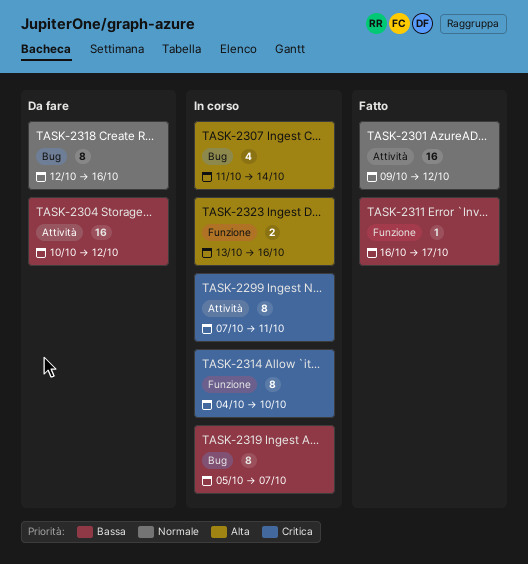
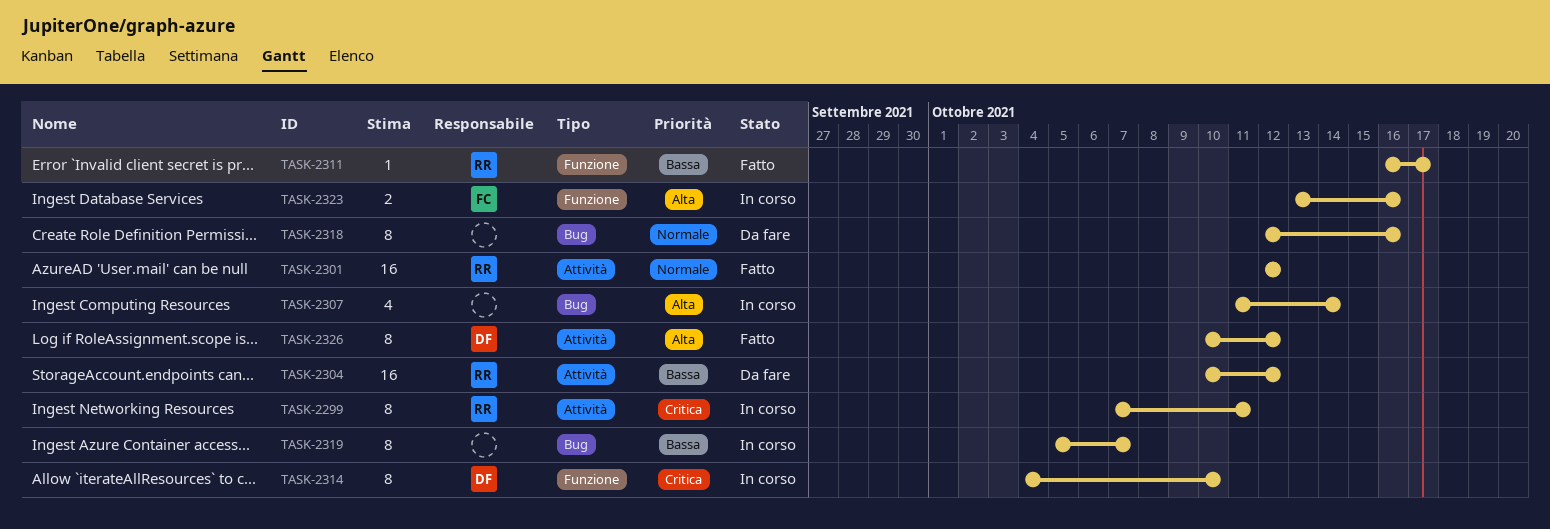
TASK-2301, start: Oct 9 -> Oct 12
TASK-2326: none -> present

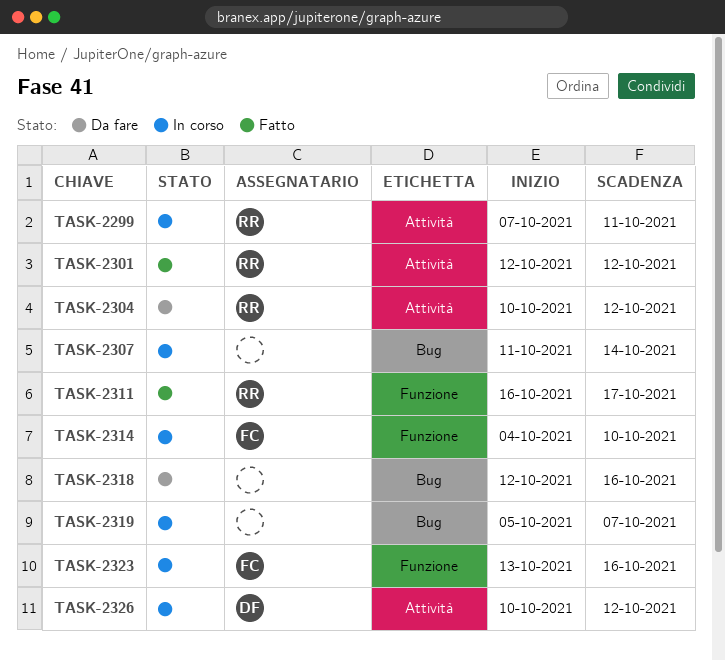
TASK-2314, owner: DF -> FC
TASK-2326, status: Fatto -> In corso

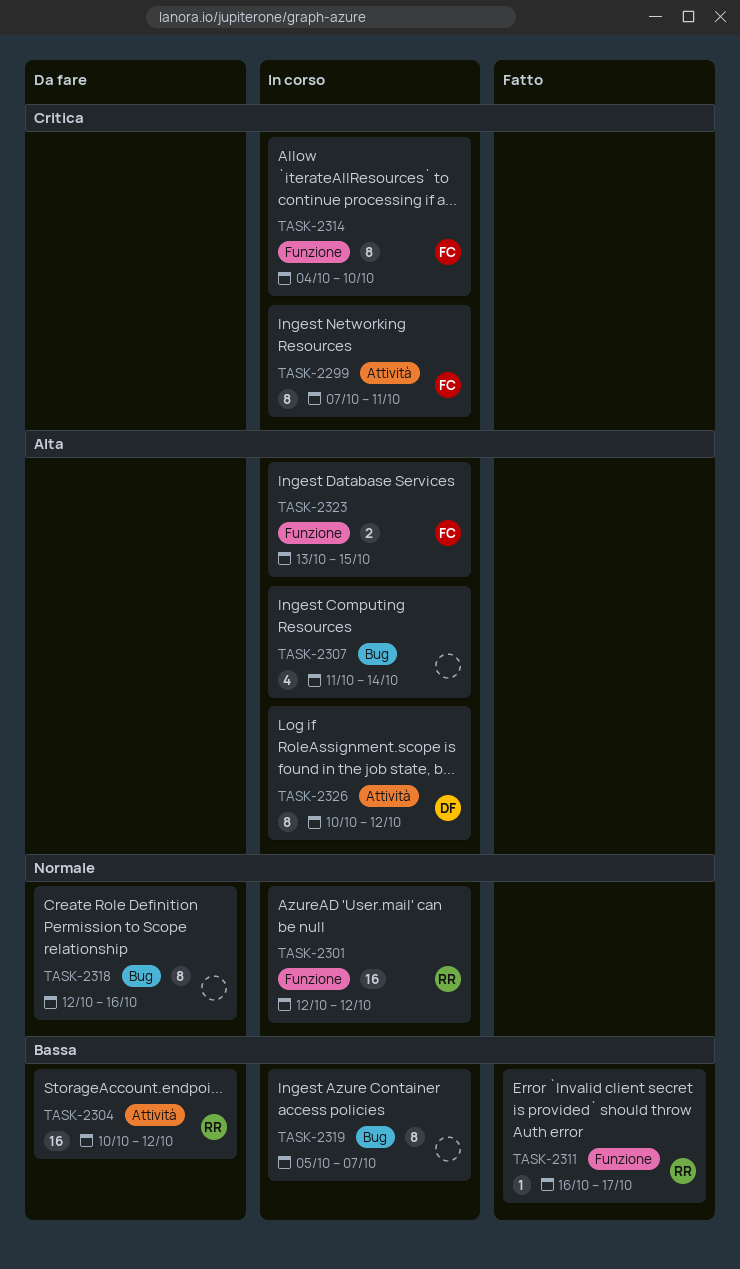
TASK-2299, owner: RR -> FC
TASK-2301, status: Fatto -> In corso
TASK-2301, label: Attività -> Funzione
TASK-2323, due: Oct 16 -> Oct 15

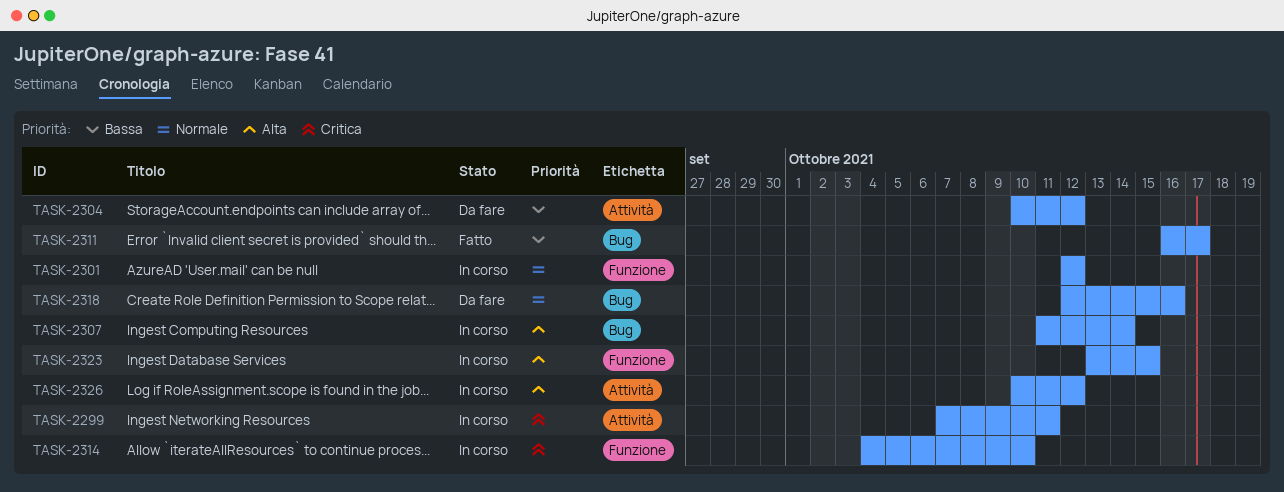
TASK-2311, label: Funzione -> Bug
TASK-2319: present -> none

